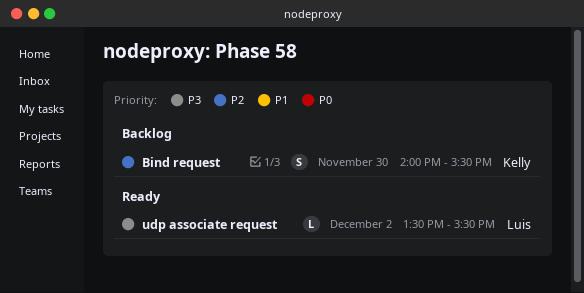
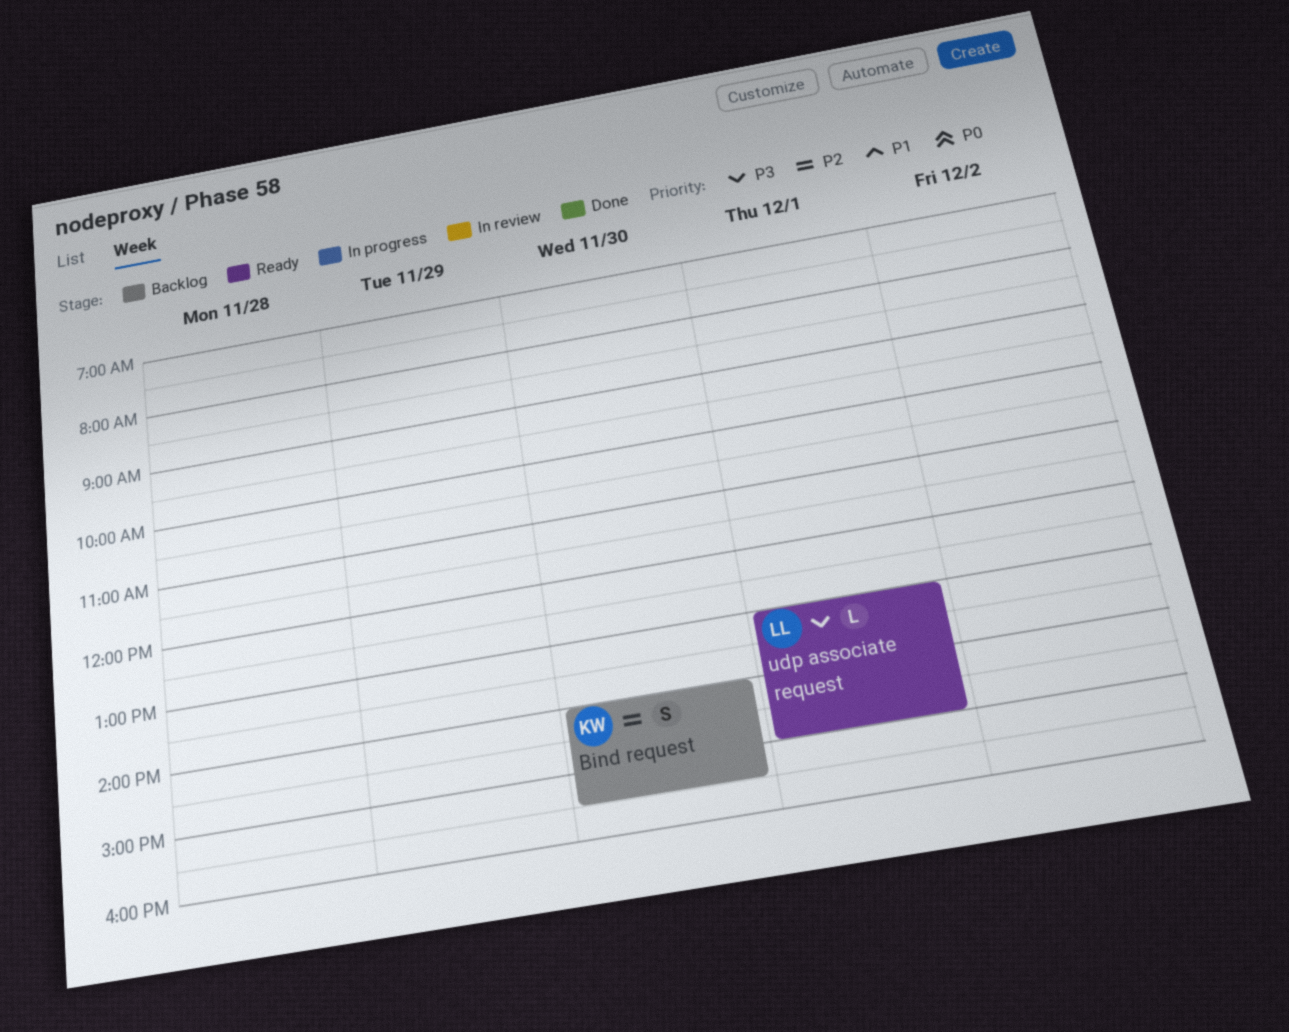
udp associate request, day: Dec 2 -> Dec 1
udp associate request, begins: 13:30 -> 13:00
udp associate request, ends: 15:30 -> 15:00

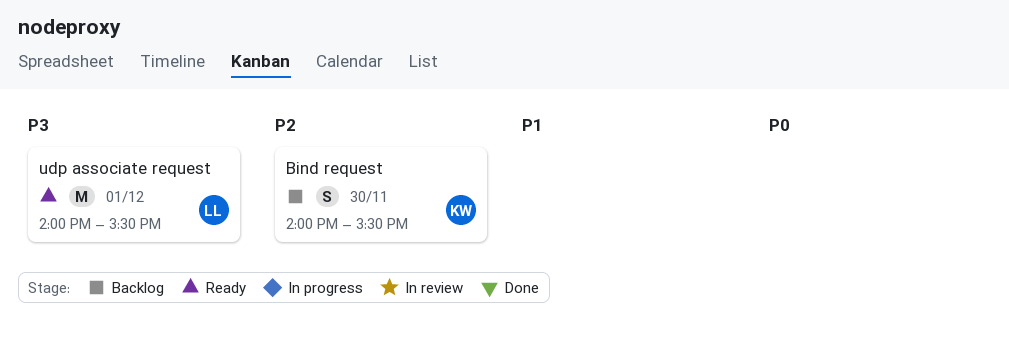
udp associate request, estimate: L -> M
udp associate request, begins: 13:00 -> 14:00
udp associate request, ends: 15:00 -> 15:30

